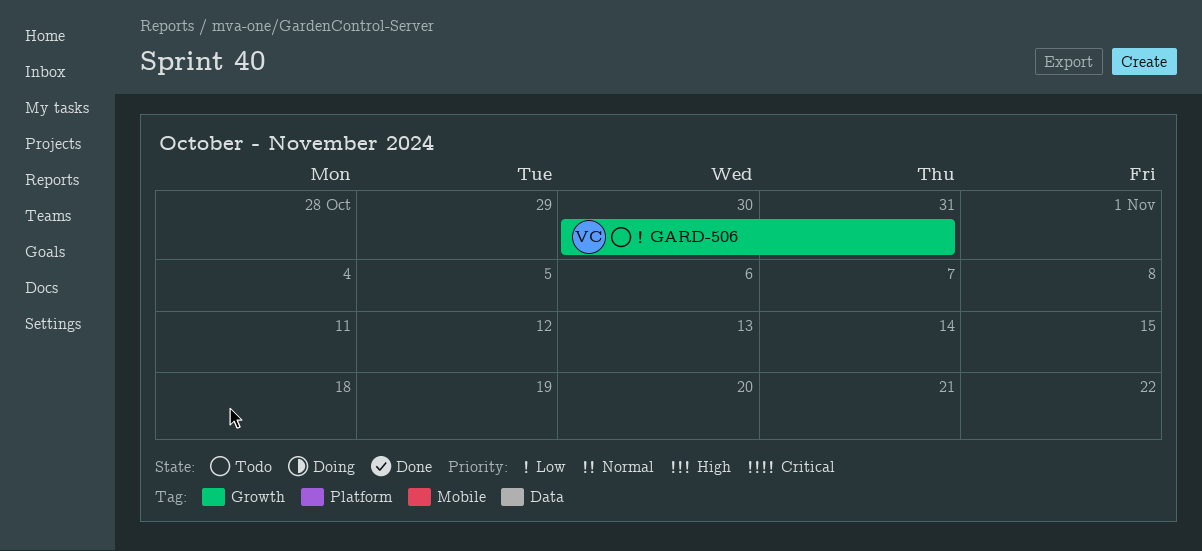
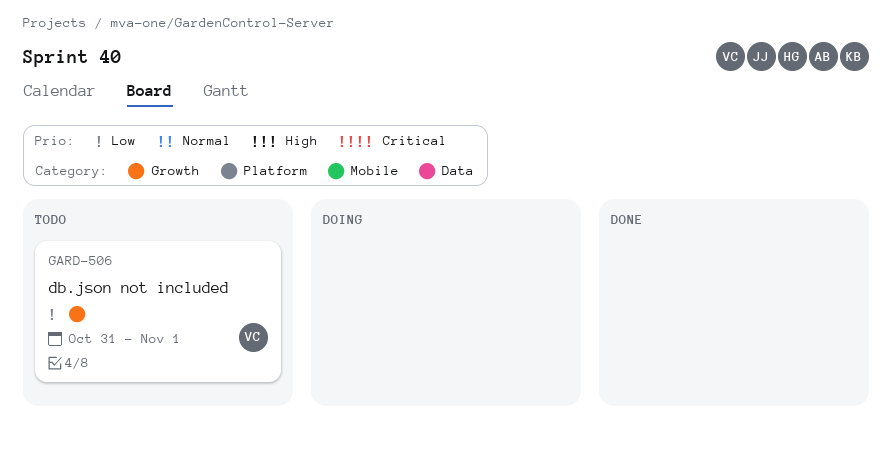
GARD-506, start: Oct 30 -> Oct 31
GARD-506, due: Oct 31 -> Nov 1

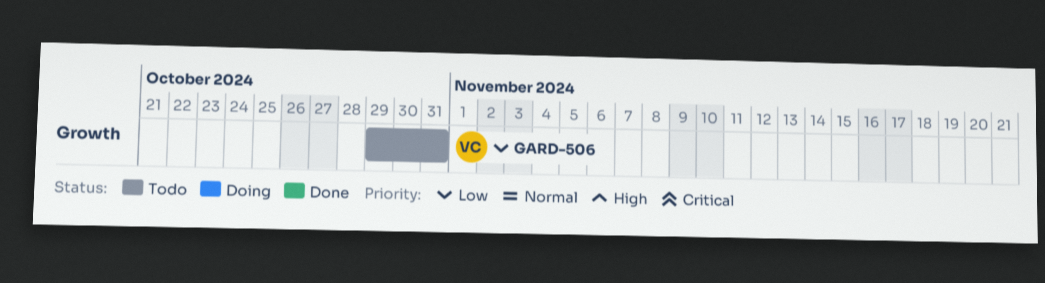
GARD-506, start: Oct 31 -> Oct 29
GARD-506, due: Nov 1 -> Oct 31

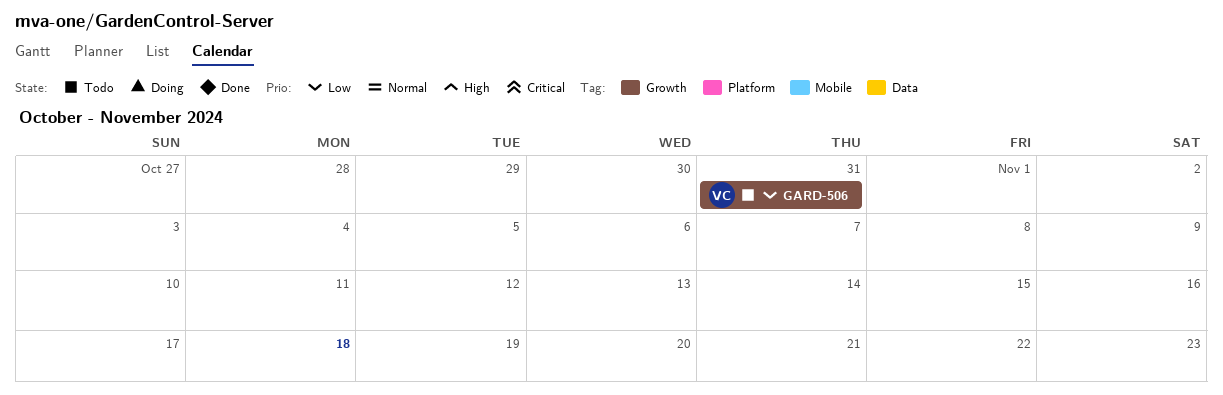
GARD-506, start: Oct 29 -> Oct 31

